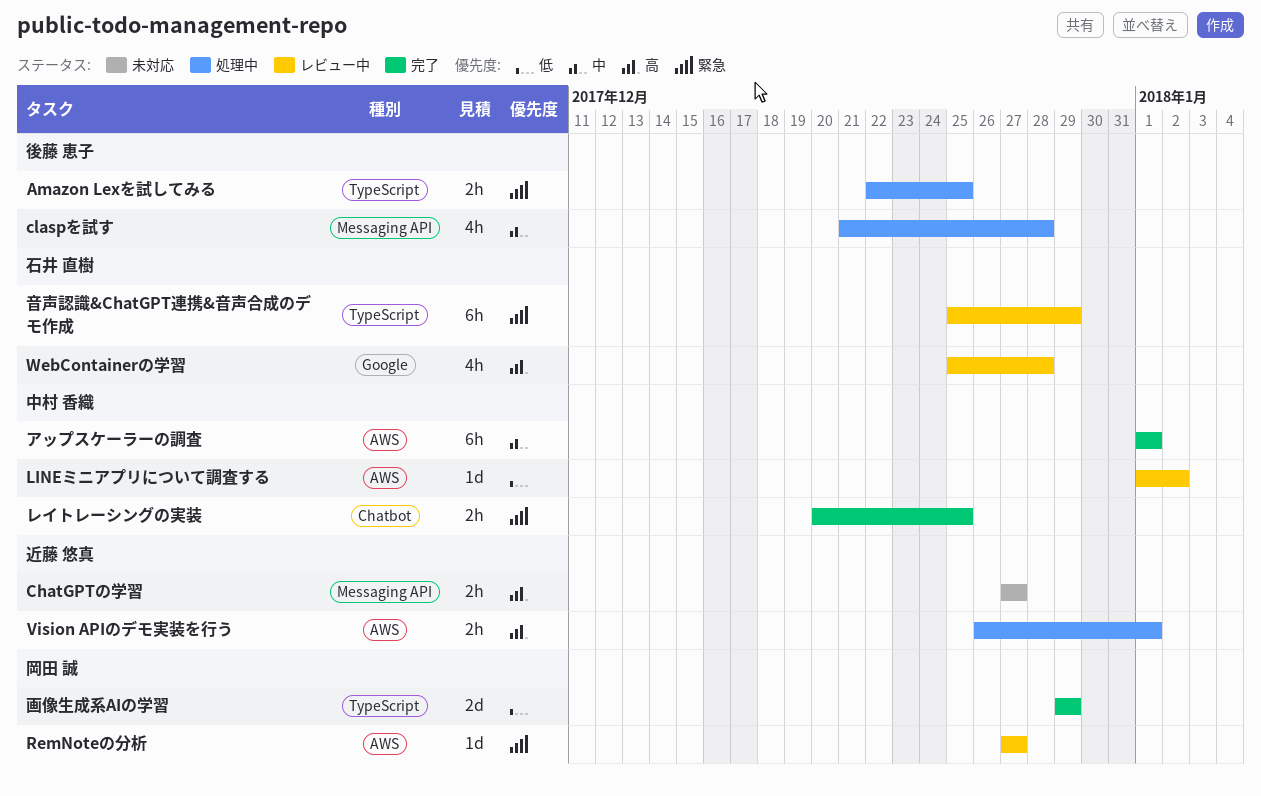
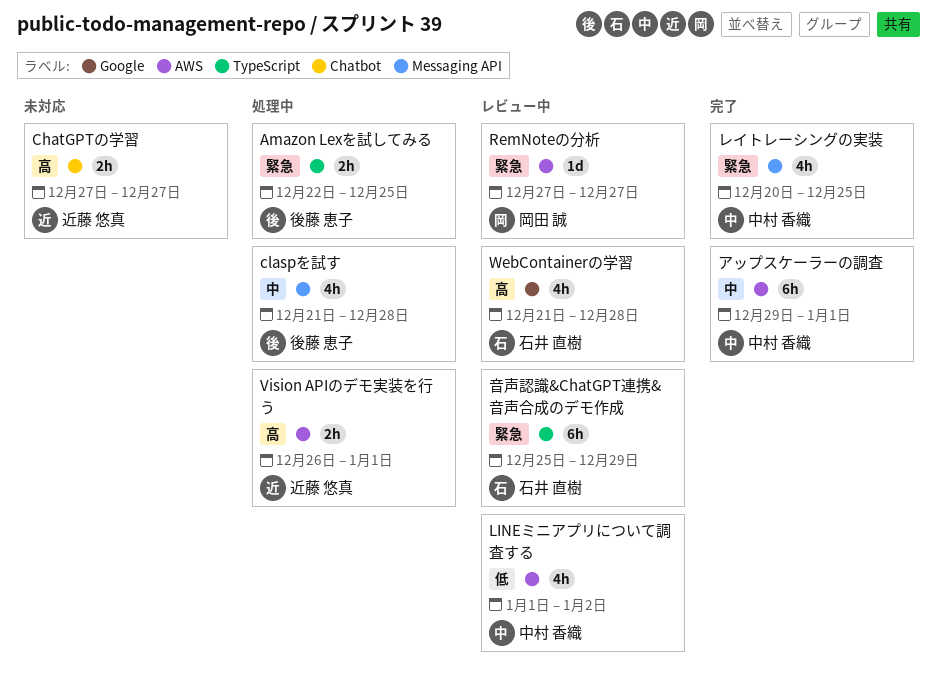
ChatGPTの学習, label: Messaging API -> Chatbot
LINEミニアプリについて調査する, estimate: 1d -> 4h
WebContainerの学習, start: Dec 25 -> Dec 21
アップスケーラーの調査, start: Jan 1 -> Dec 29
レイトレーシングの実装, label: Chatbot -> Messaging API
レイトレーシングの実装, estimate: 2h -> 4h
画像生成系AIの学習: present -> none

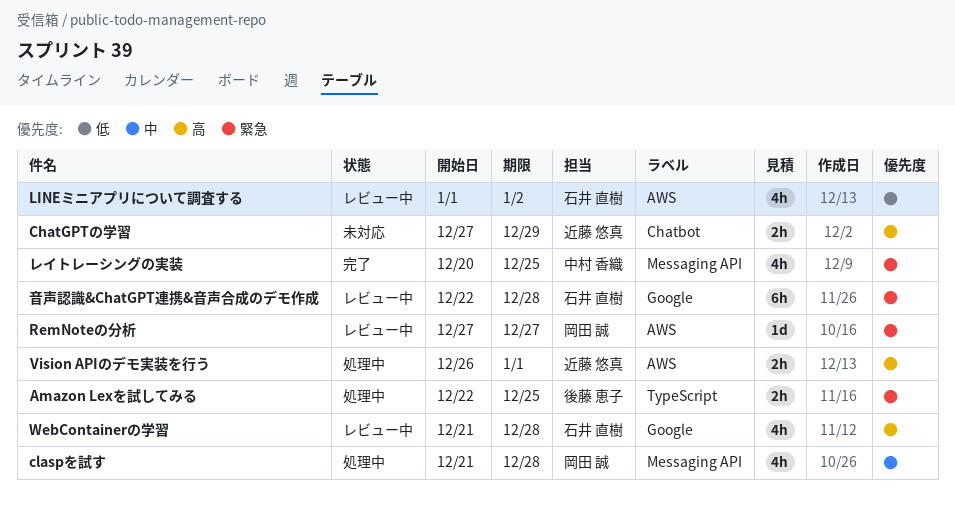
ChatGPTの学習, due: Dec 27 -> Dec 29
claspを試す, owner: 後藤 恵子 -> 岡田 誠
LINEミニアプリについて調査する, owner: 中村 香織 -> 石井 直樹
アップスケーラーの調査: present -> none
音声認識&ChatGPT連携&音声合成のデモ作成, label: TypeScript -> Google
音声認識&ChatGPT連携&音声合成のデモ作成, start: Dec 25 -> Dec 22
音声認識&ChatGPT連携&音声合成のデモ作成, due: Dec 29 -> Dec 28

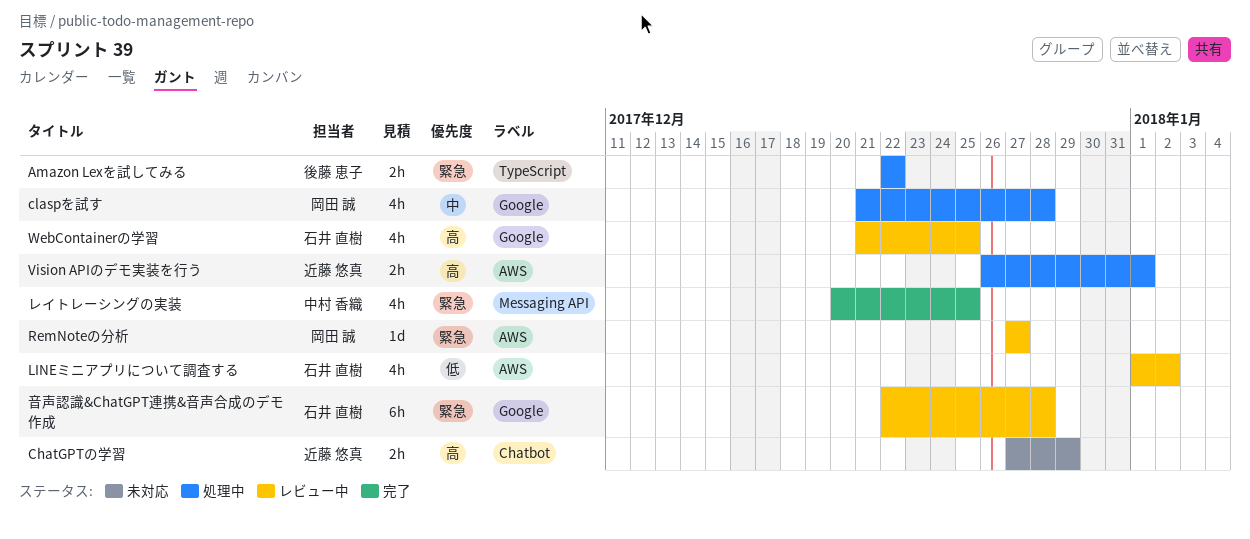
Amazon Lexを試してみる, due: Dec 25 -> Dec 22
claspを試す, label: Messaging API -> Google
WebContainerの学習, due: Dec 28 -> Dec 25

